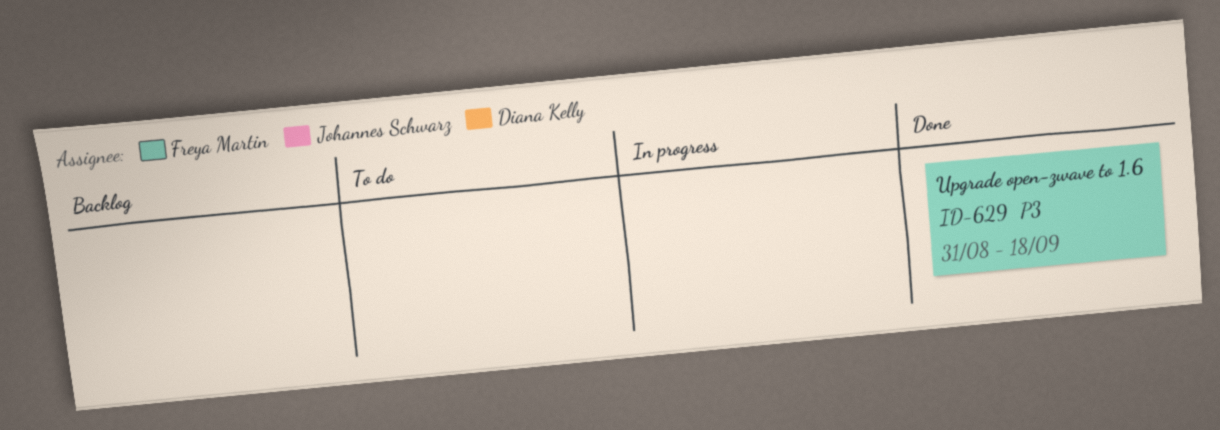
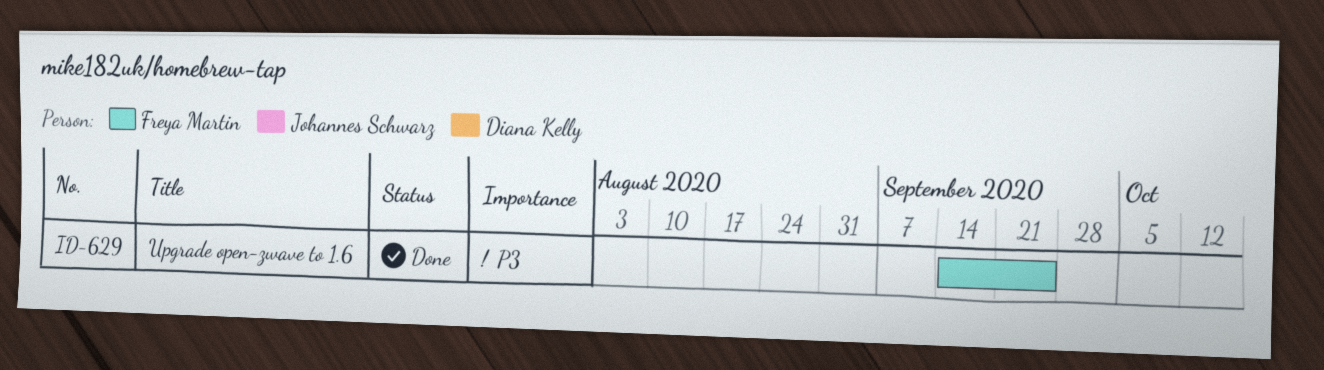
ID-629, start: Aug 31 -> Sep 14
ID-629, due: Sep 18 -> Sep 25

